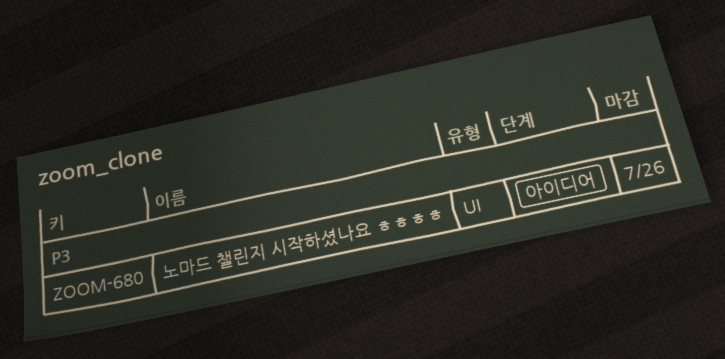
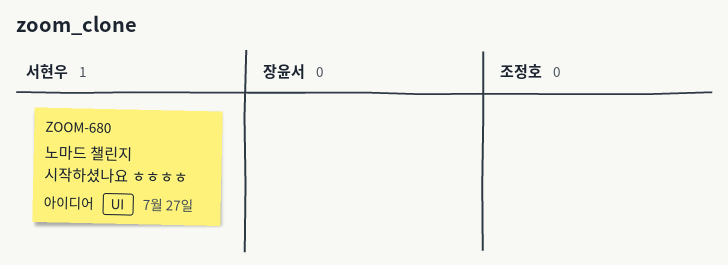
ZOOM-680, due: Jul 26 -> Jul 27

